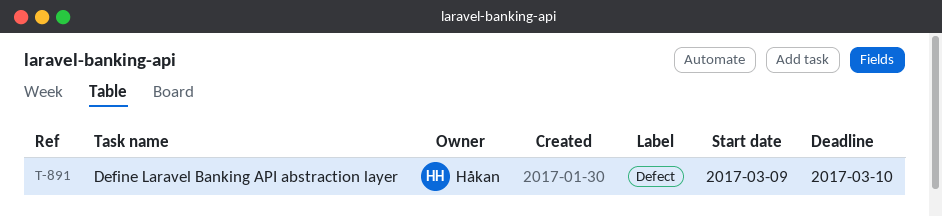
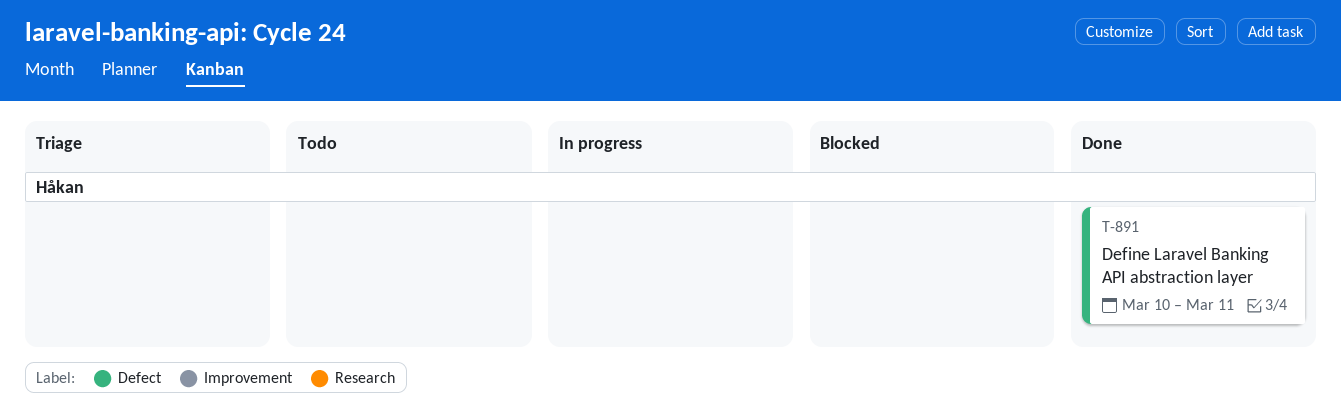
T-891, start: Mar 9 -> Mar 10
T-891, due: Mar 10 -> Mar 11

